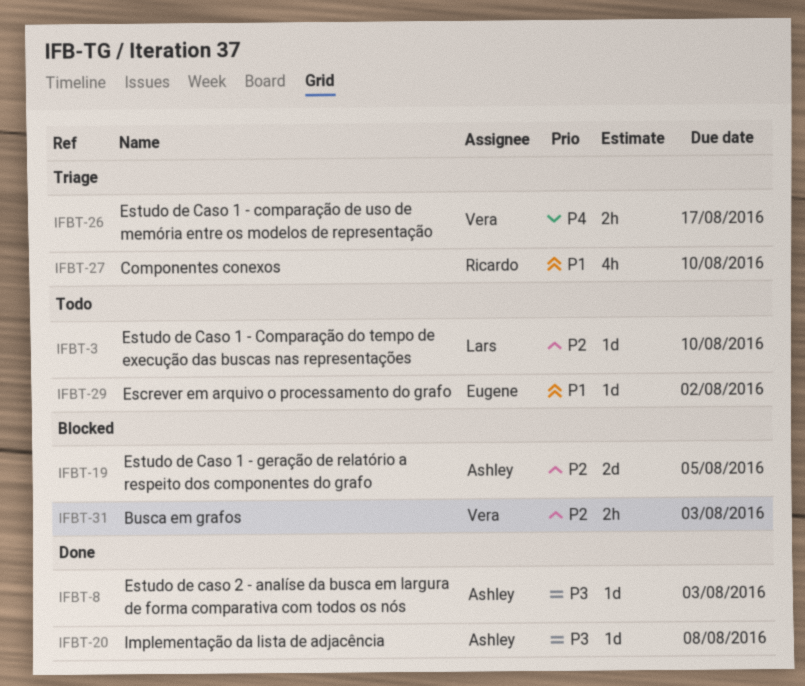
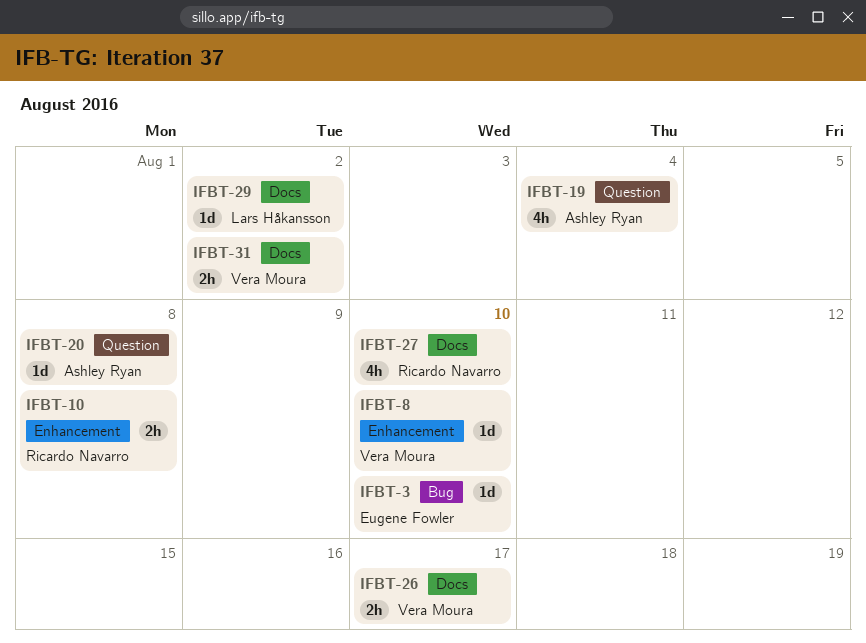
IFBT-3, owner: Lars Håkansson -> Eugene Fowler
IFBT-8, owner: Ashley Ryan -> Vera Moura
IFBT-8, due: Aug 3 -> Aug 10
IFBT-10: none -> present
IFBT-19, estimate: 2d -> 4h
IFBT-19, due: Aug 5 -> Aug 4
IFBT-29, owner: Eugene Fowler -> Lars Håkansson
IFBT-31, due: Aug 3 -> Aug 2

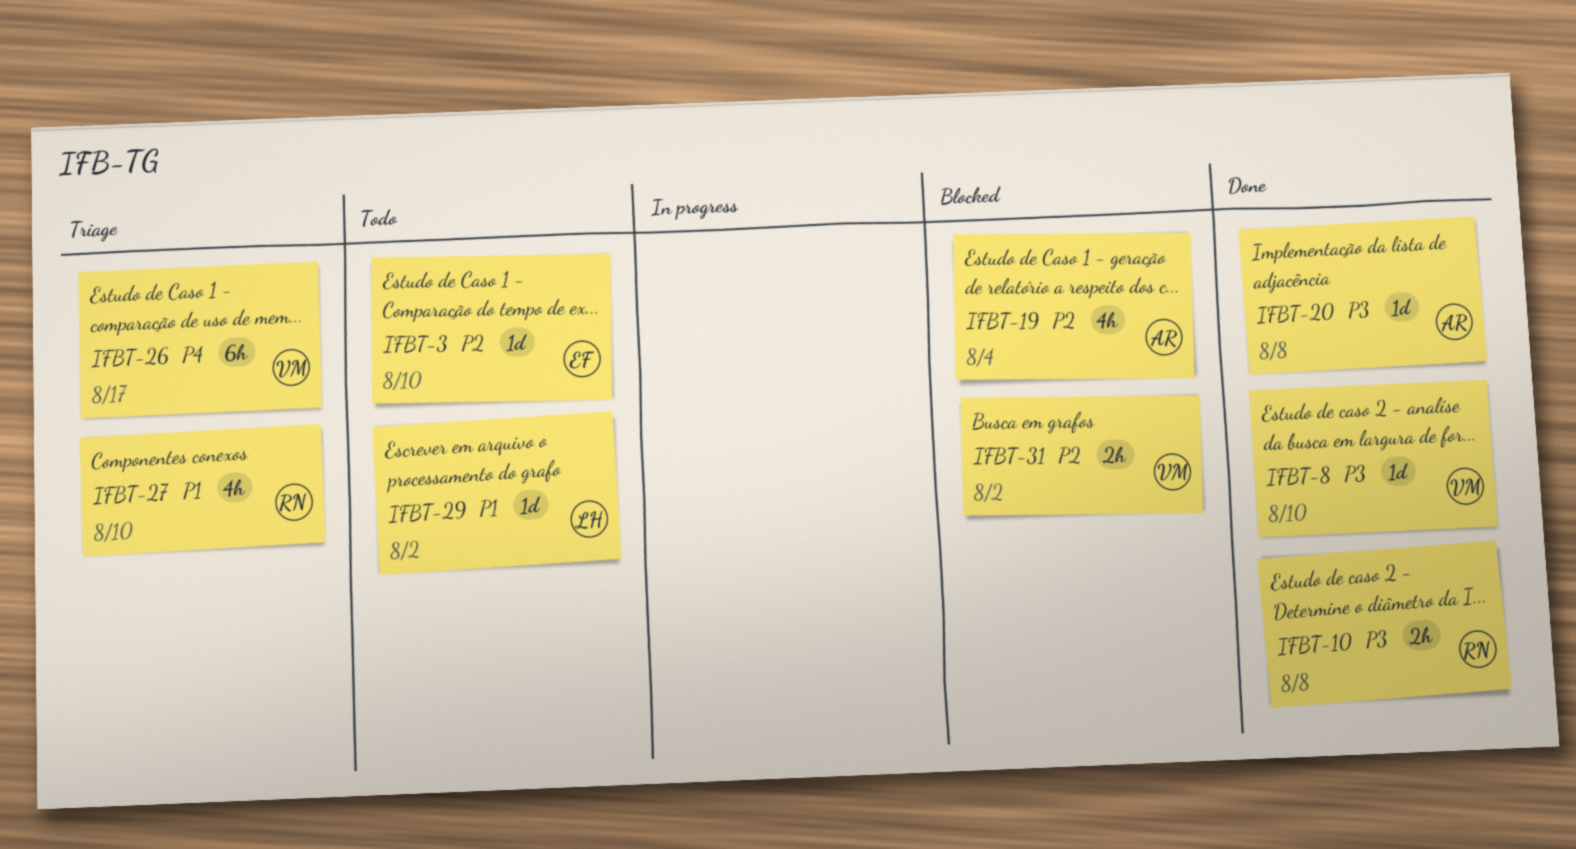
IFBT-26, estimate: 2h -> 6h

